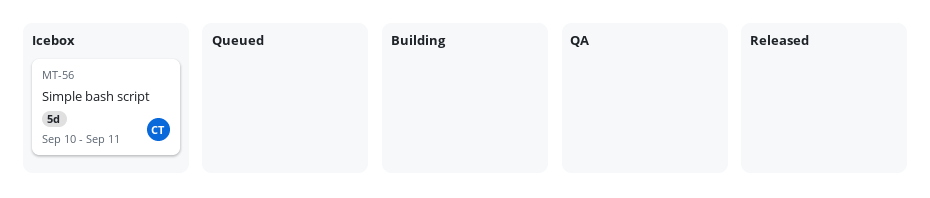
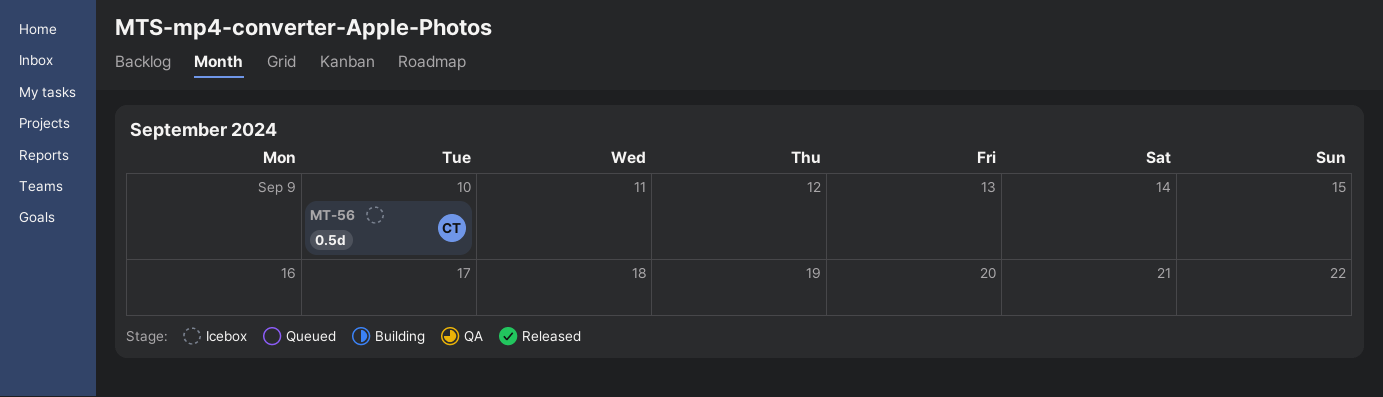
MT-56, estimate: 5d -> 0.5d
MT-56, due: Sep 11 -> Sep 10

